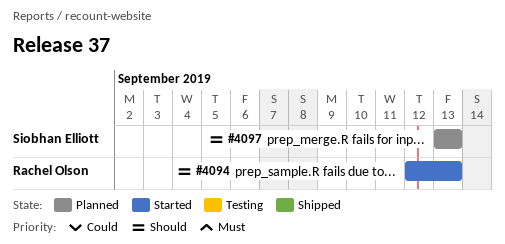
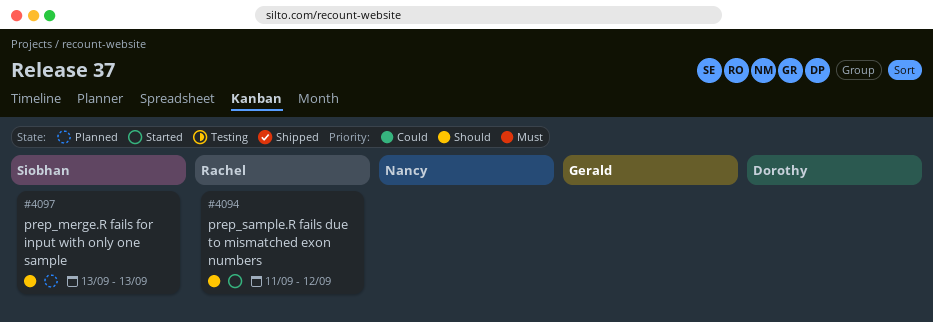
#4094, start: Sep 12 -> Sep 11
#4094, due: Sep 13 -> Sep 12

